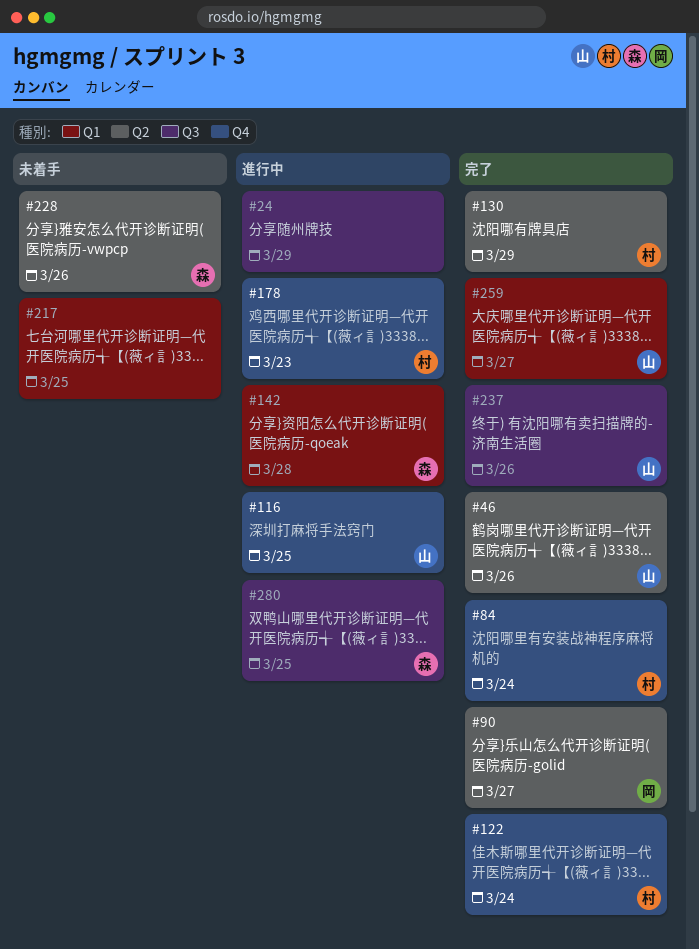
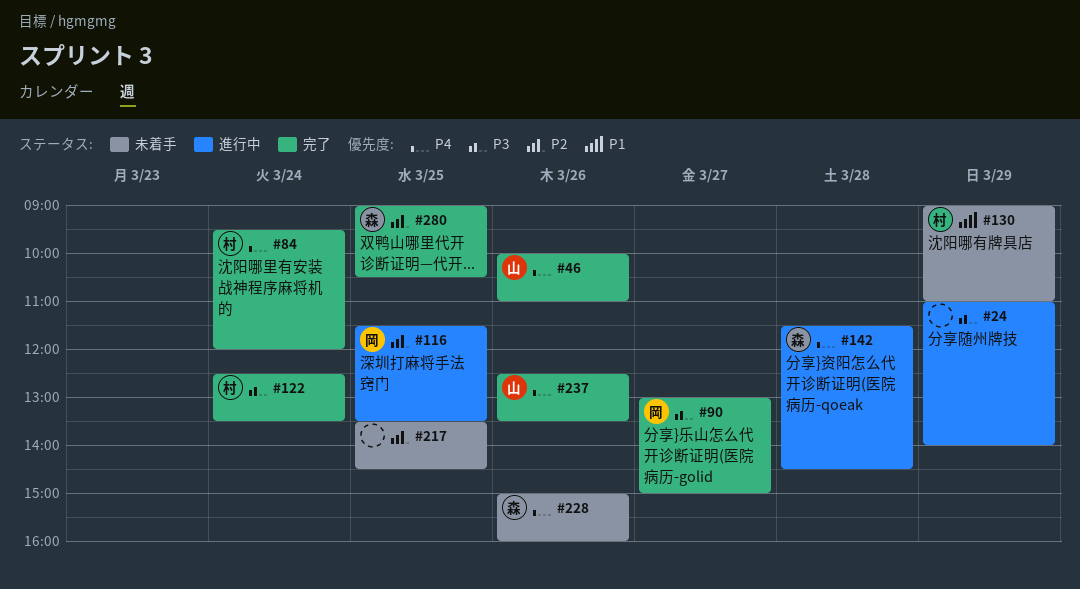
#116, owner: 山 -> 岡
#130, status: 完了 -> 未着手
#178: present -> none
#259: present -> none
#280, status: 進行中 -> 完了

